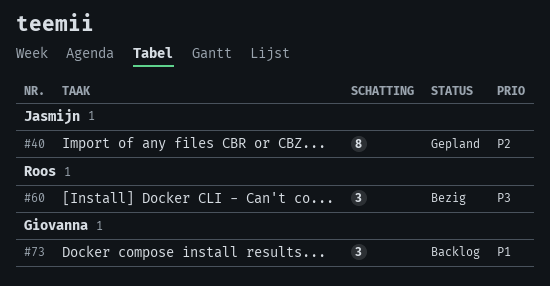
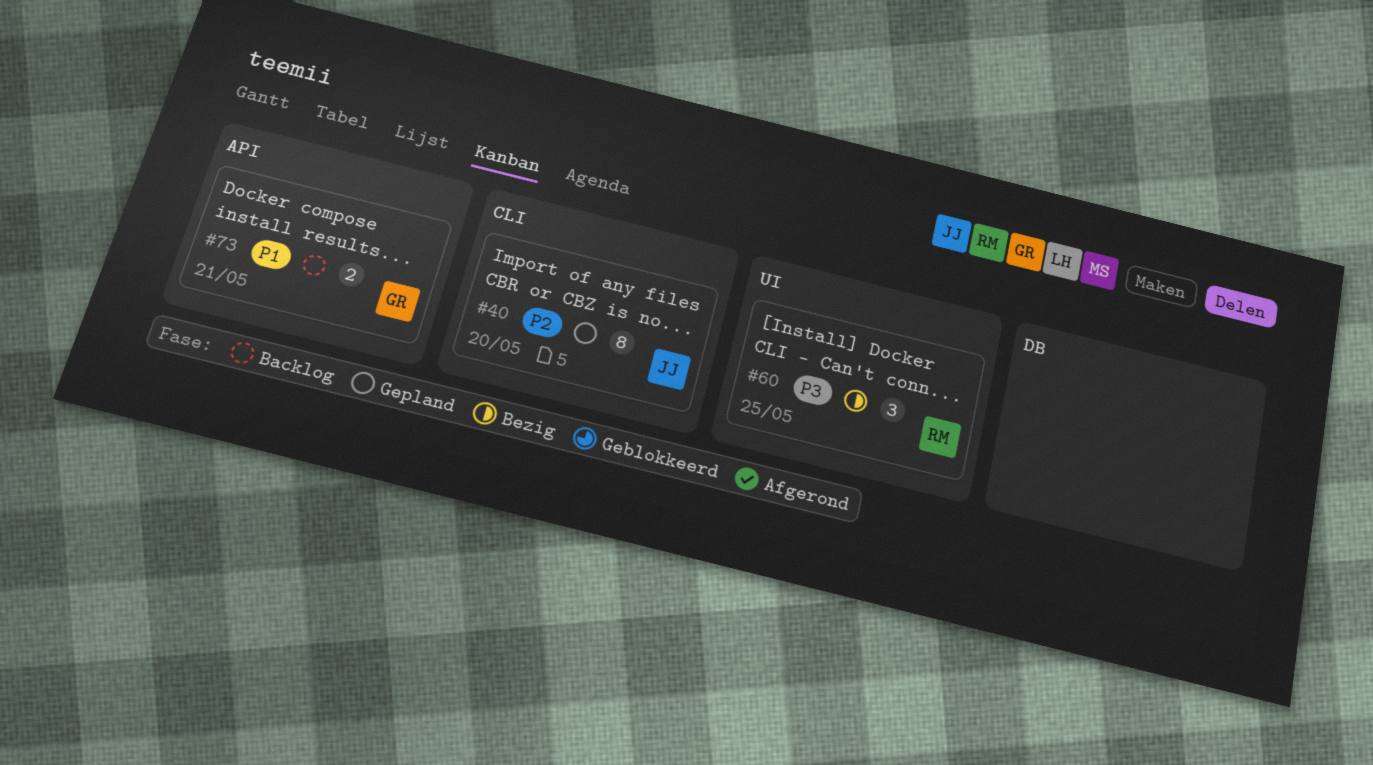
#73, estimate: 3 -> 2

